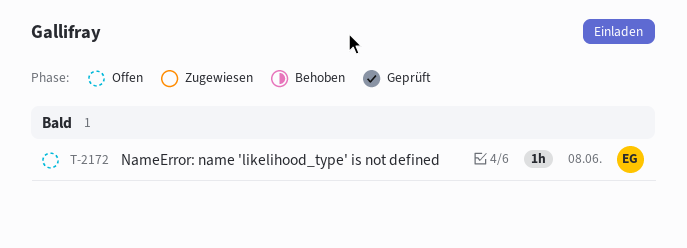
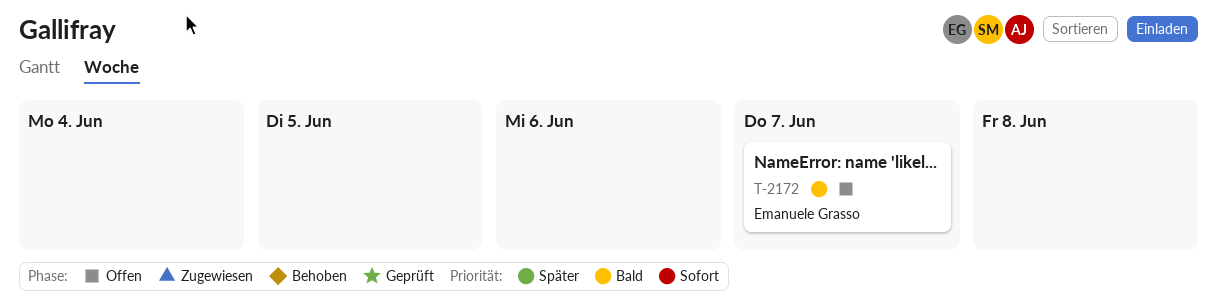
T-2172, due: Jun 8 -> Jun 7

